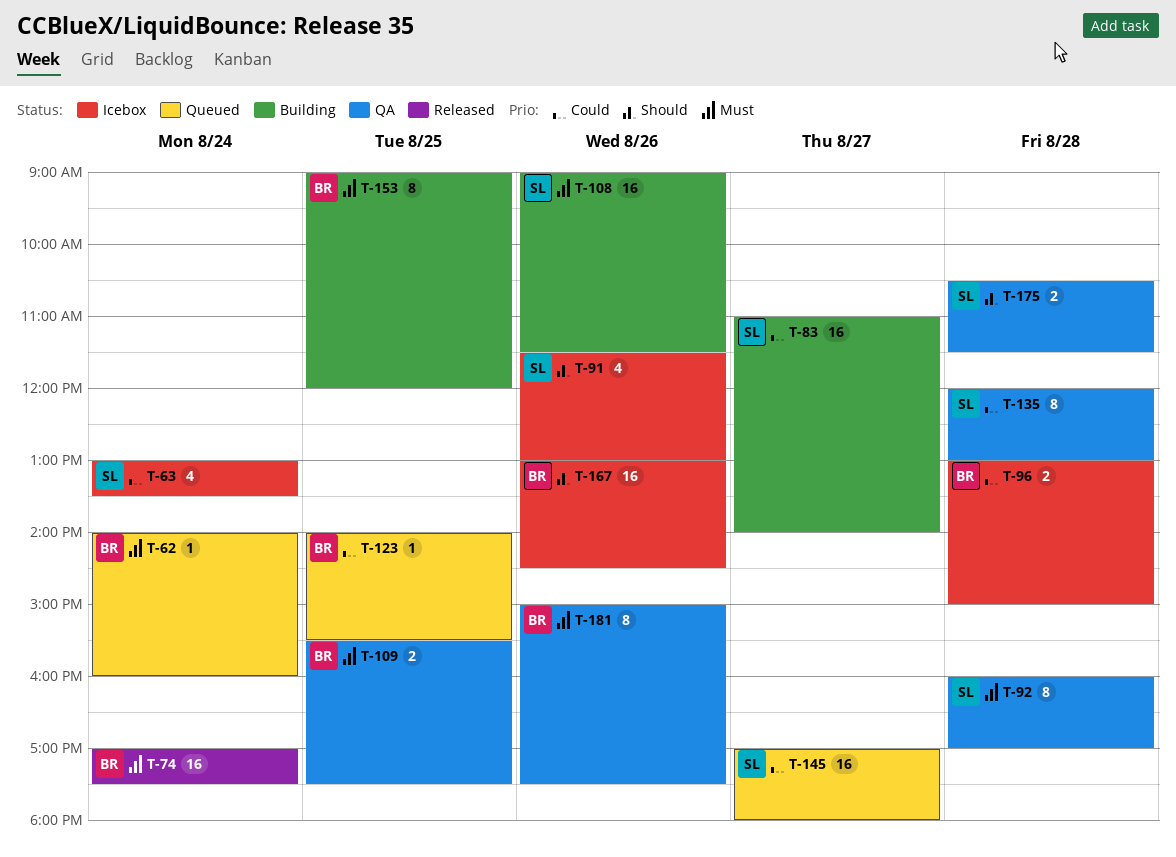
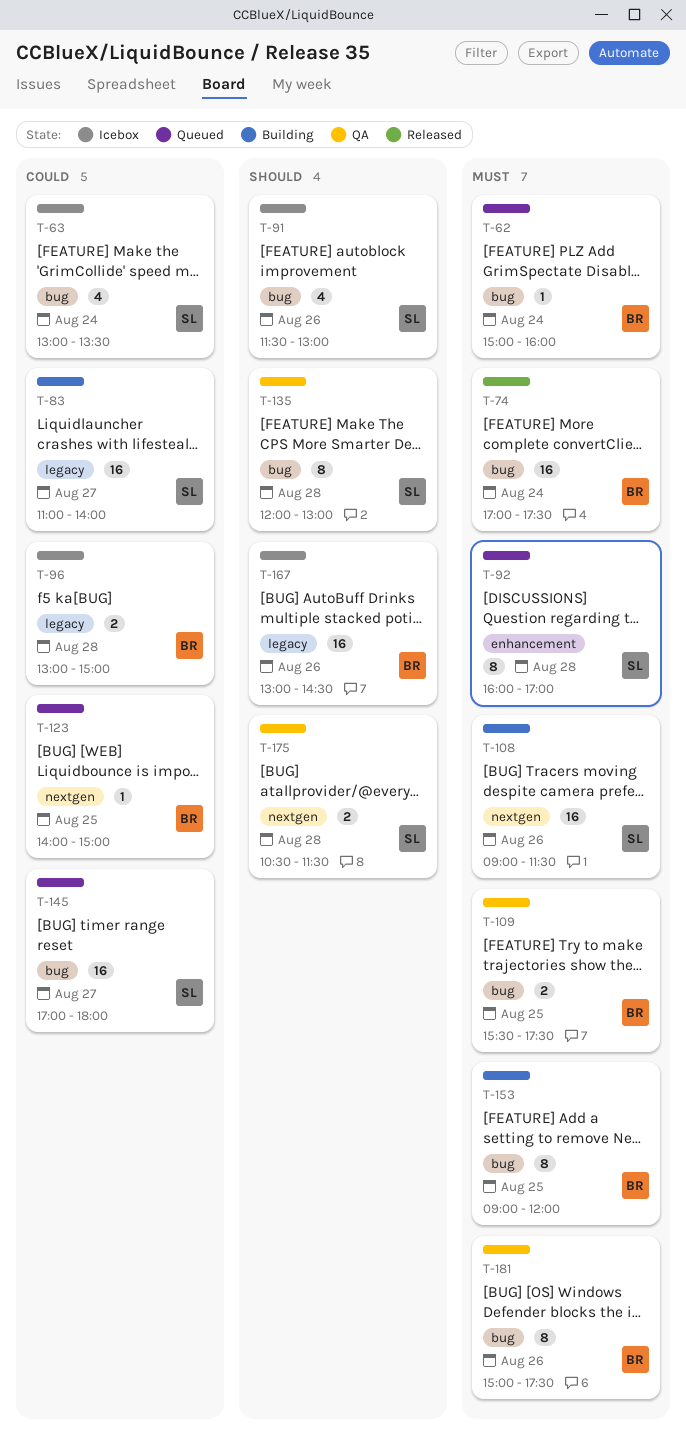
T-62, begins: 14:00 -> 15:00
T-92, status: QA -> Queued
T-123, ends: 15:30 -> 15:00
T-135, priority: Could -> Should

